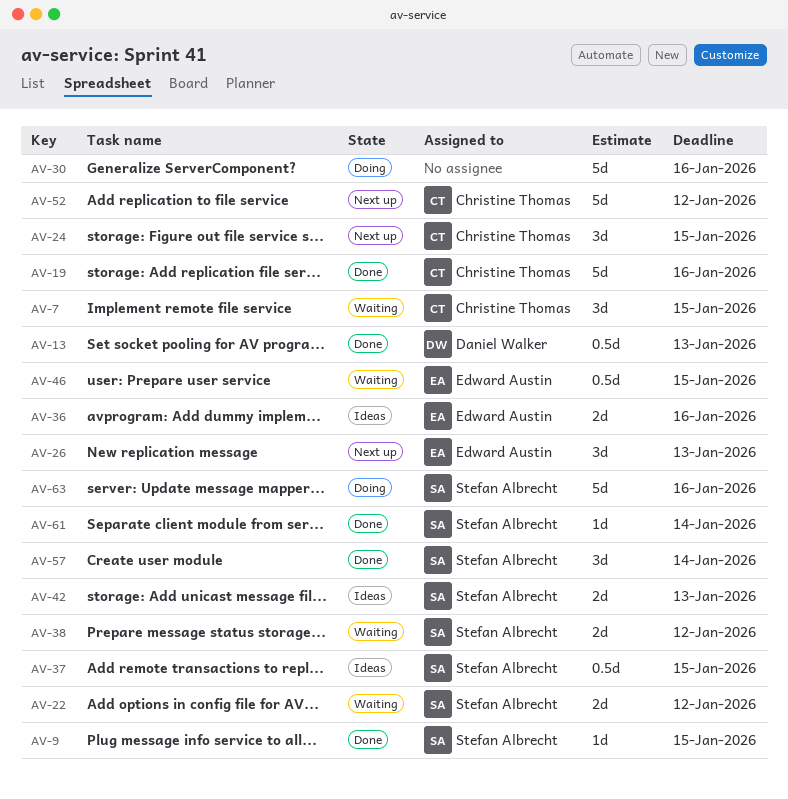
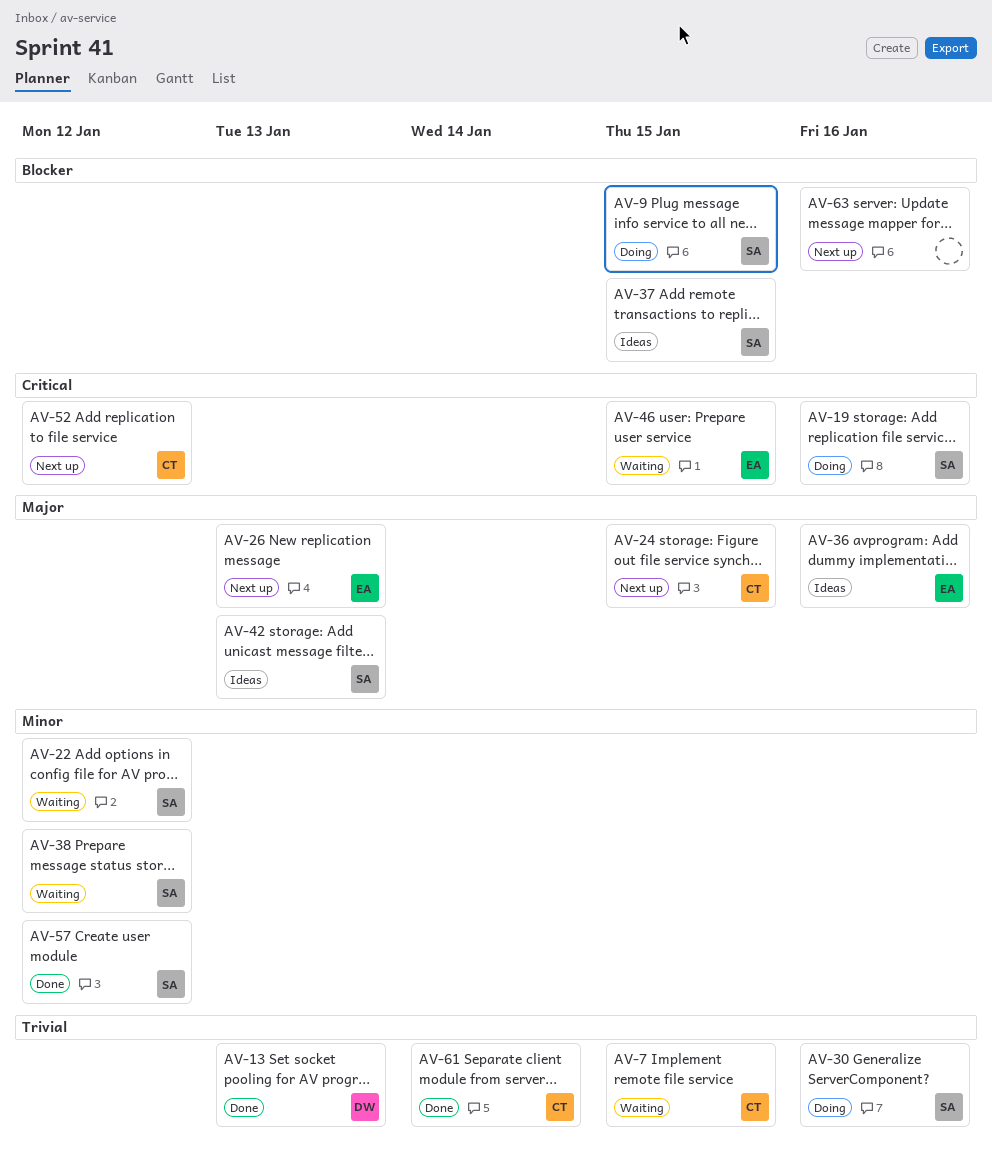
AV-9, status: Done -> Doing
AV-19, status: Done -> Doing
AV-19, owner: Christine Thomas -> Stefan Albrecht
AV-30, owner: none -> Stefan Albrecht
AV-57, due: Jan 14 -> Jan 12
AV-61, owner: Stefan Albrecht -> Christine Thomas
AV-63, status: Doing -> Next up
AV-63, owner: Stefan Albrecht -> none

